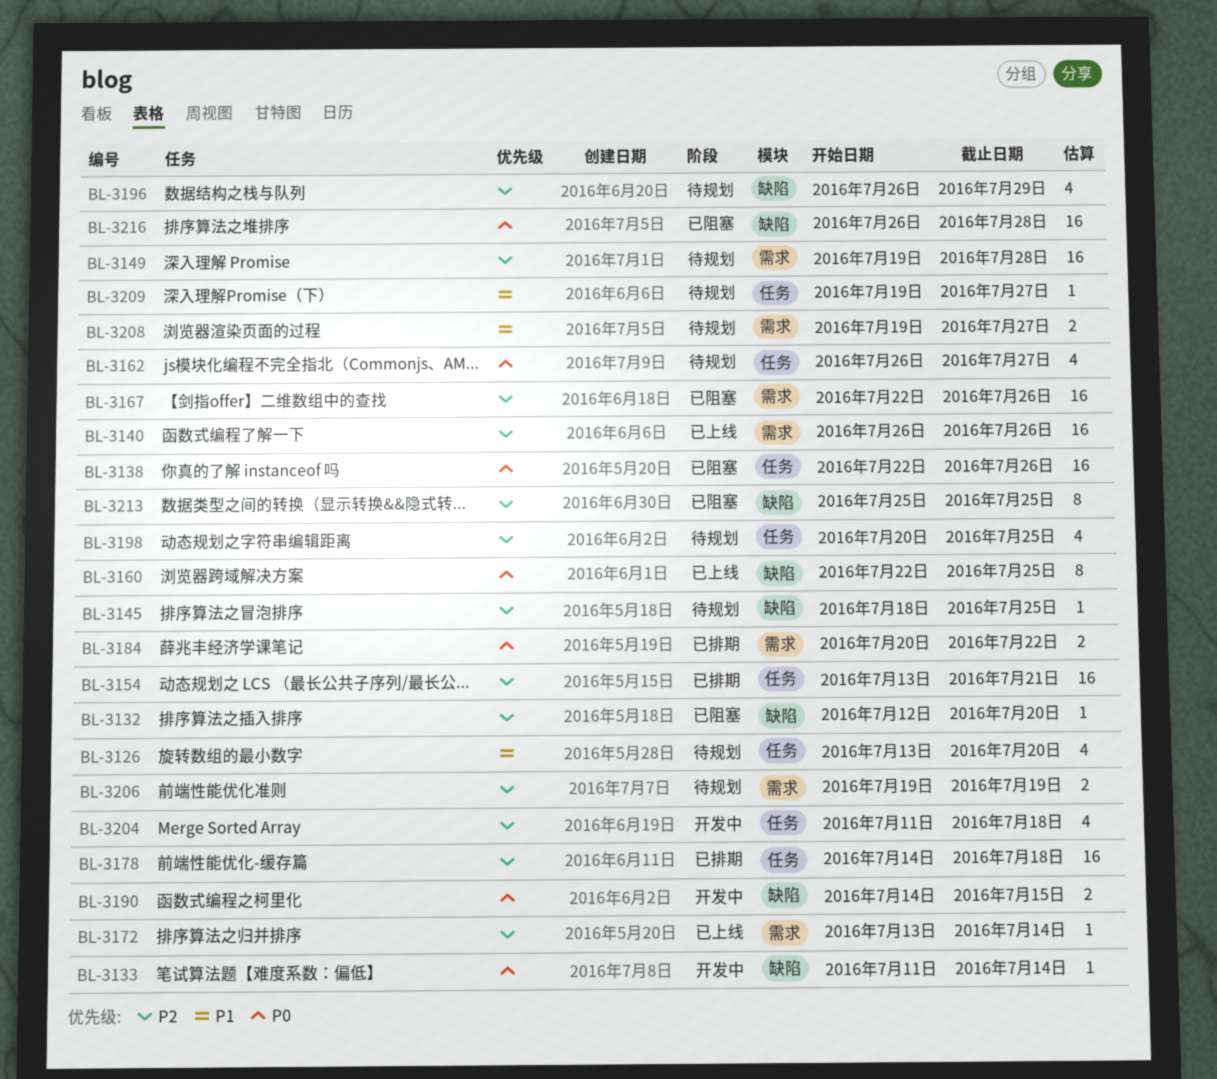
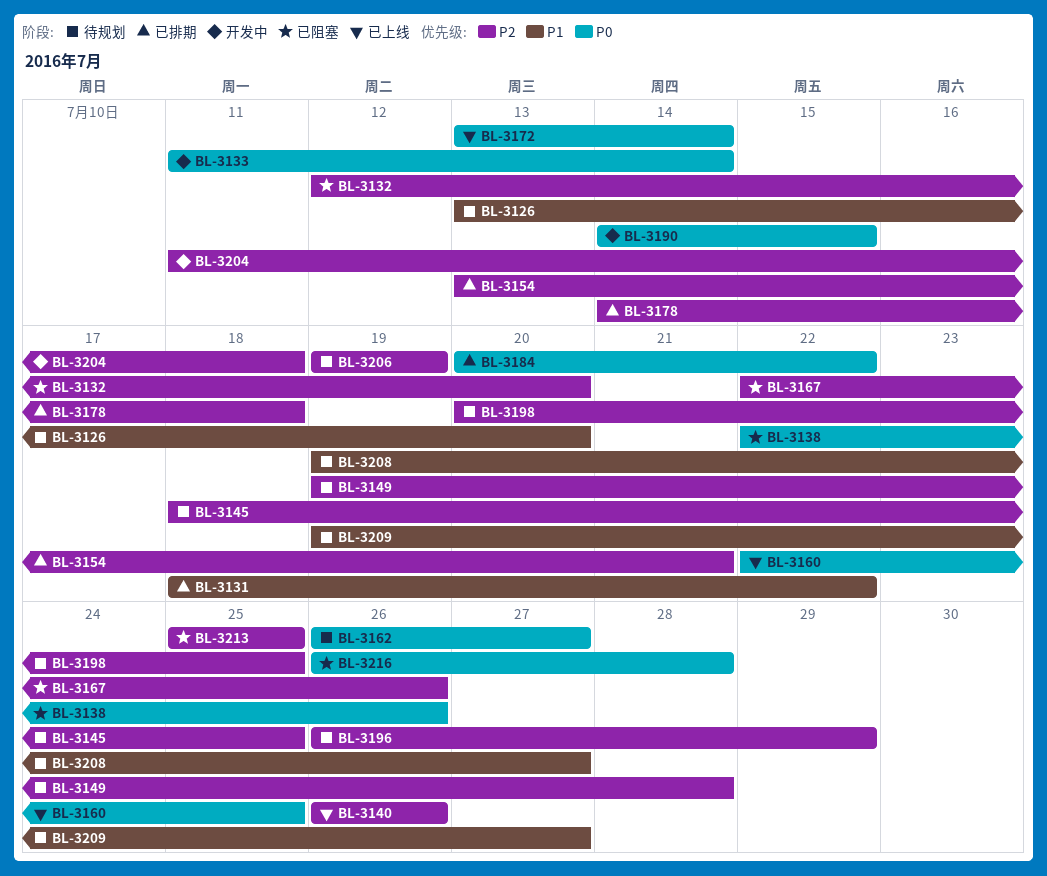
BL-3131: none -> present
BL-3172, priority: P2 -> P0

